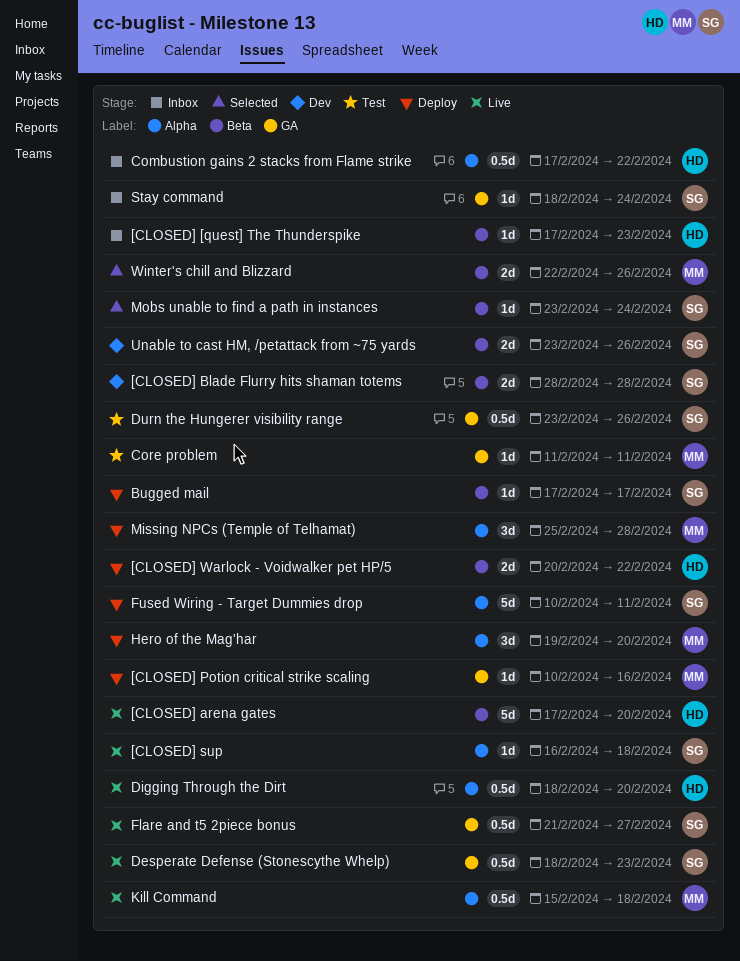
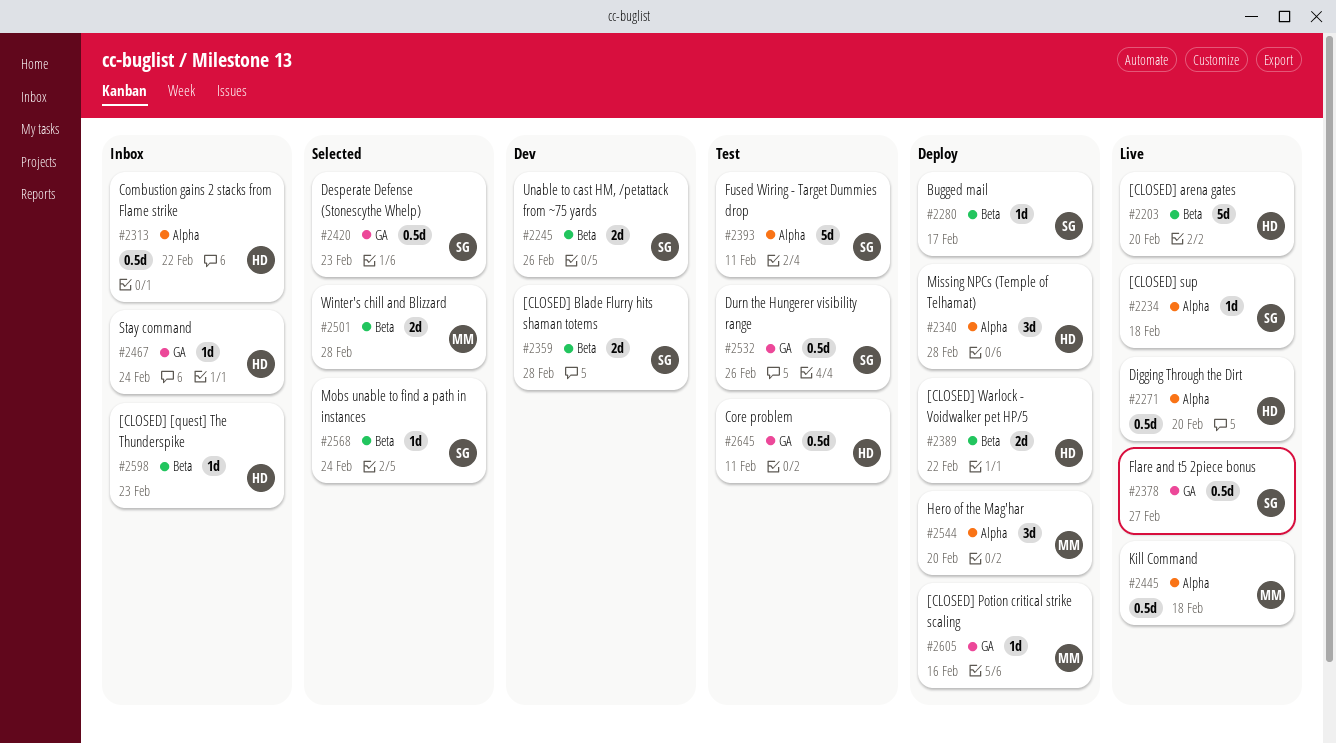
Core problem, owner: MM -> HD
Core problem, estimate: 1d -> 0.5d
Desperate Defense (Stonescythe Whelp), status: Live -> Selected
Fused Wiring - Target Dummies drop, status: Deploy -> Test
Missing NPCs (Temple of Telhamat), owner: MM -> HD
Stay command, owner: SG -> HD
Winter's chill and Blizzard, due: Feb 26 -> Feb 28

